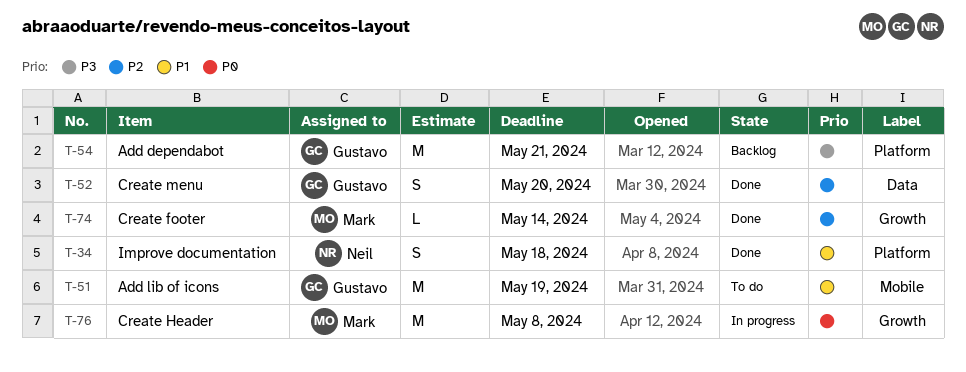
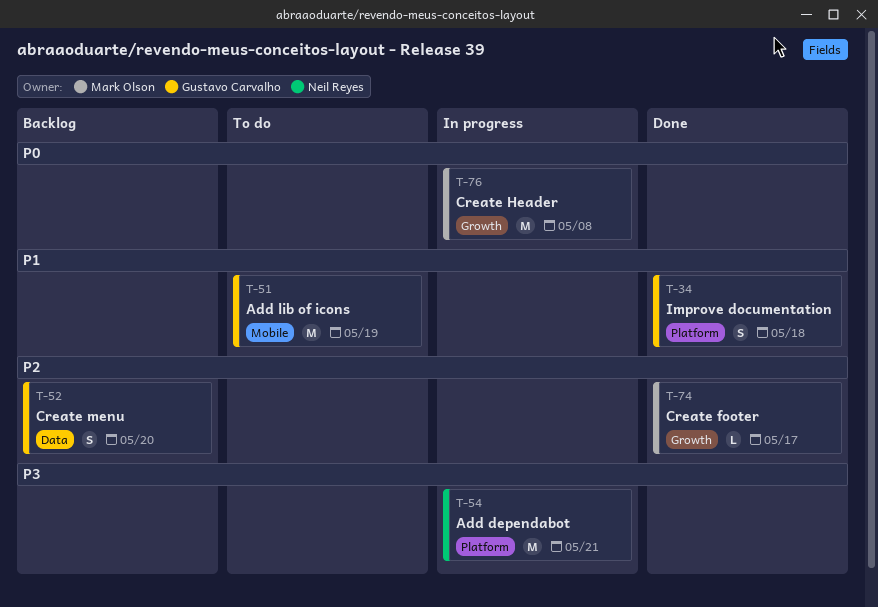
T-34, owner: Neil Reyes -> Gustavo Carvalho
T-52, status: Done -> Backlog
T-54, status: Backlog -> In progress
T-54, owner: Gustavo Carvalho -> Neil Reyes
T-74, due: May 14 -> May 17

